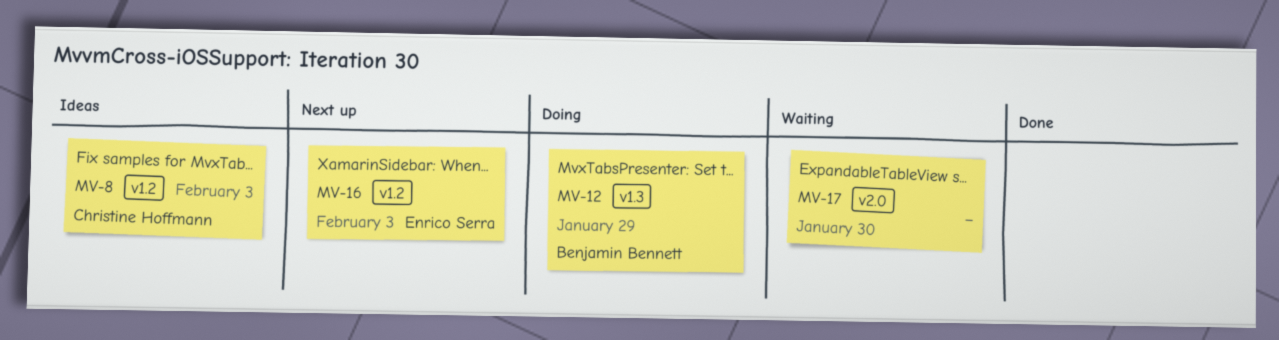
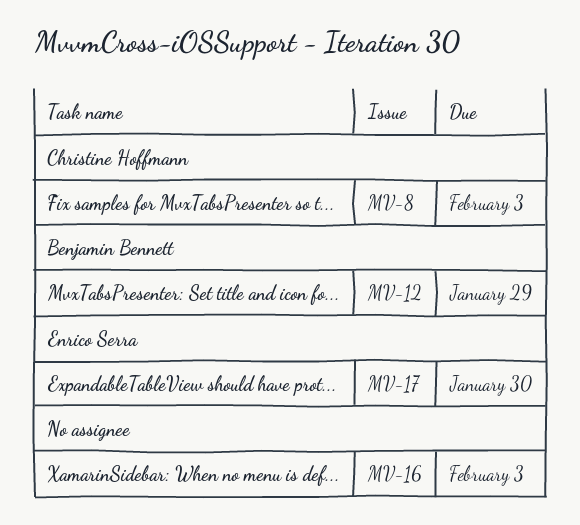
MV-16, owner: Enrico Serra -> none
MV-17, owner: none -> Enrico Serra

